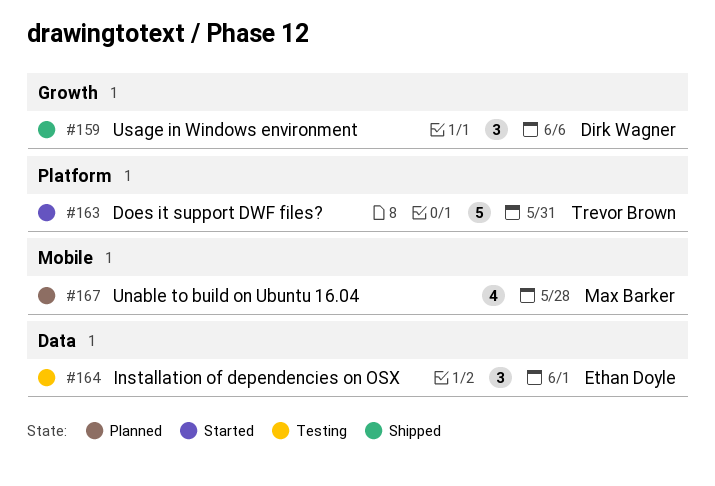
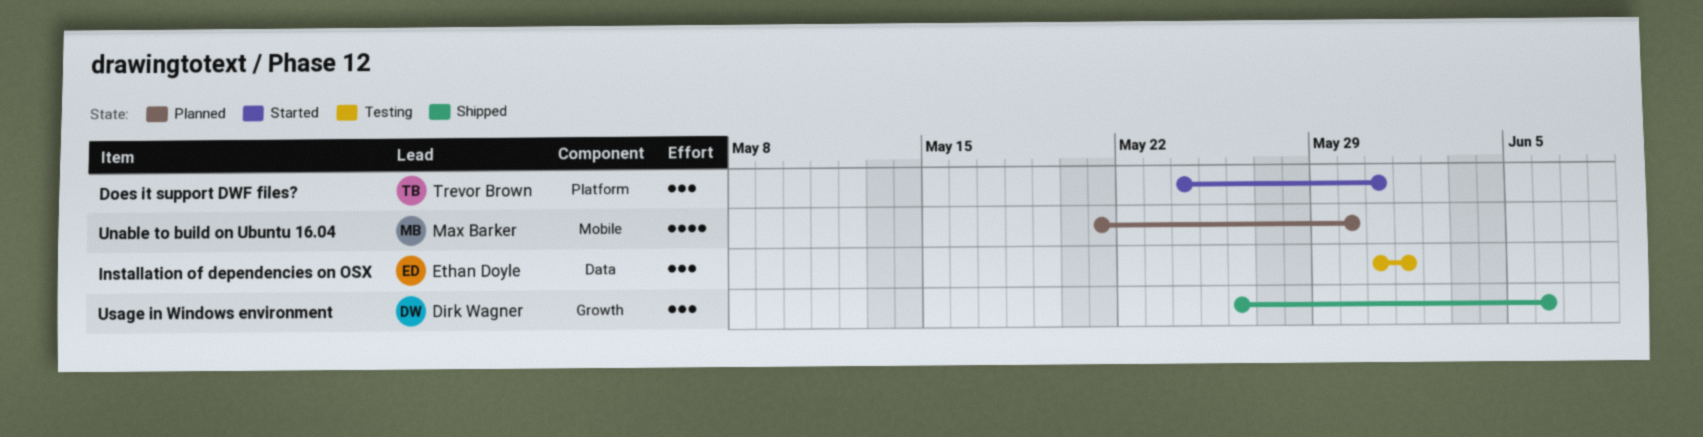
Does it support DWF files?, estimate: 5 -> 3
Unable to build on Ubuntu 16.04, due: May 28 -> May 30

